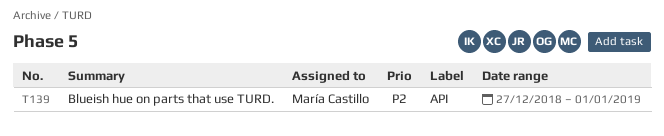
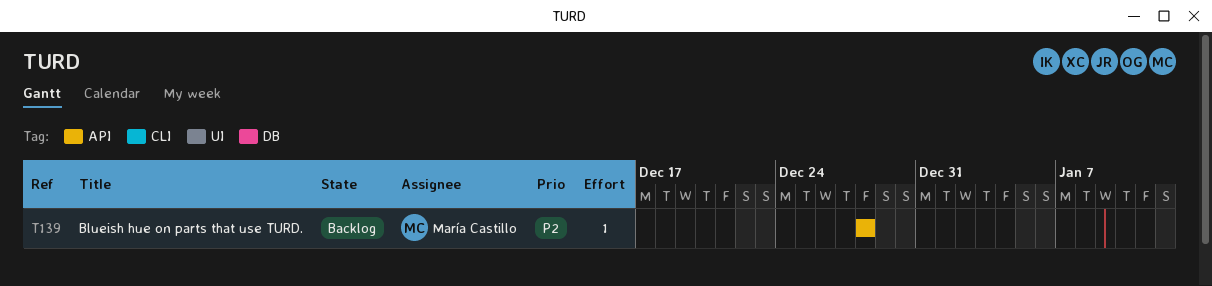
T139, start: Dec 27 -> Dec 28
T139, due: Jan 1 -> Dec 28

